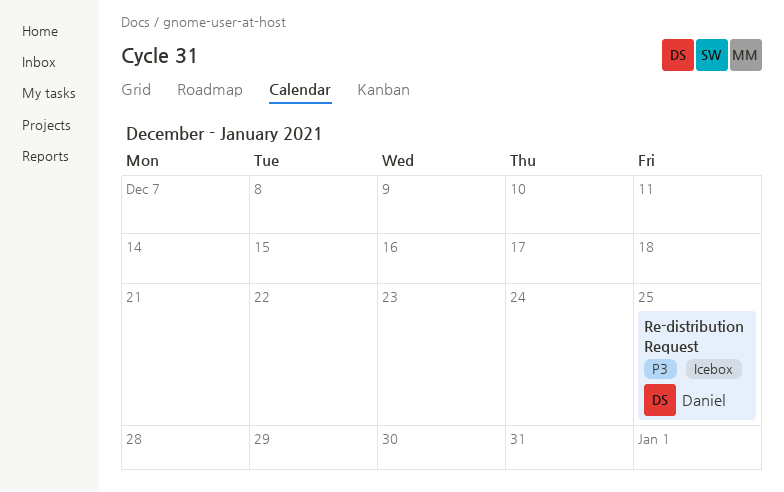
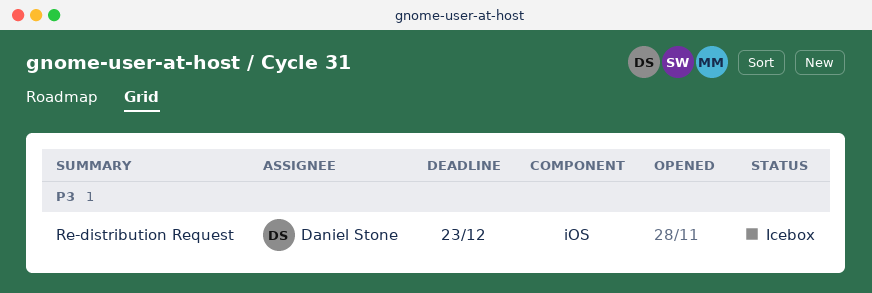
Re-distribution Request, due: Dec 25 -> Dec 23

